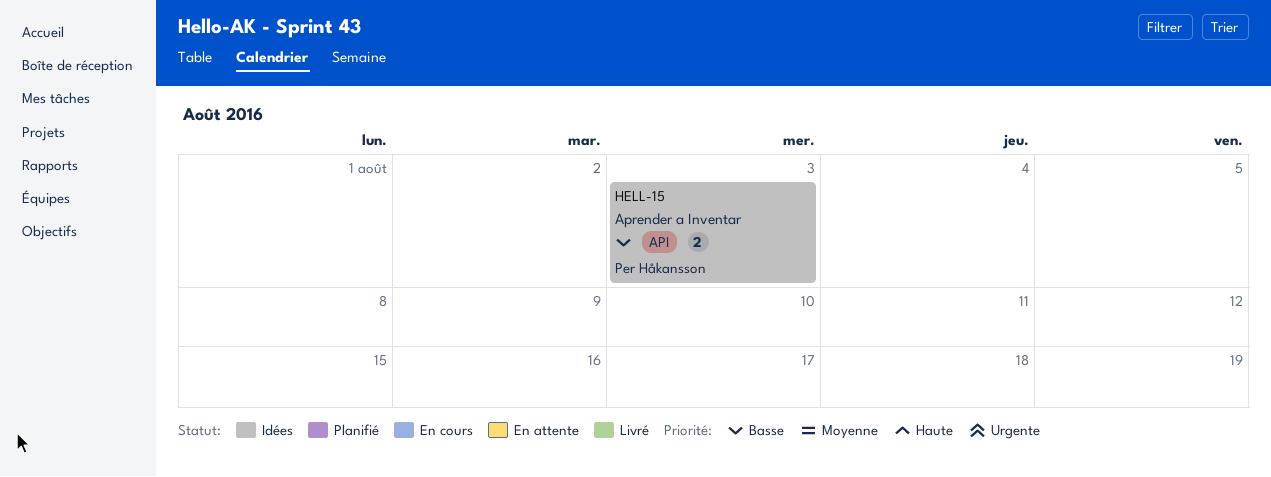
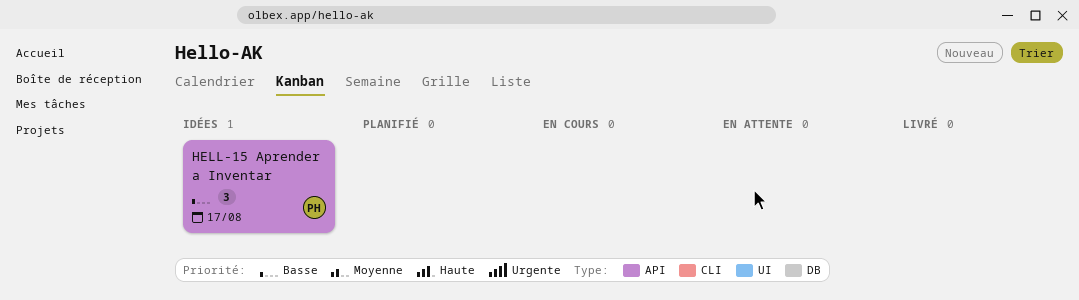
HELL-15, estimate: 2 -> 3
HELL-15, due: Aug 3 -> Aug 17

